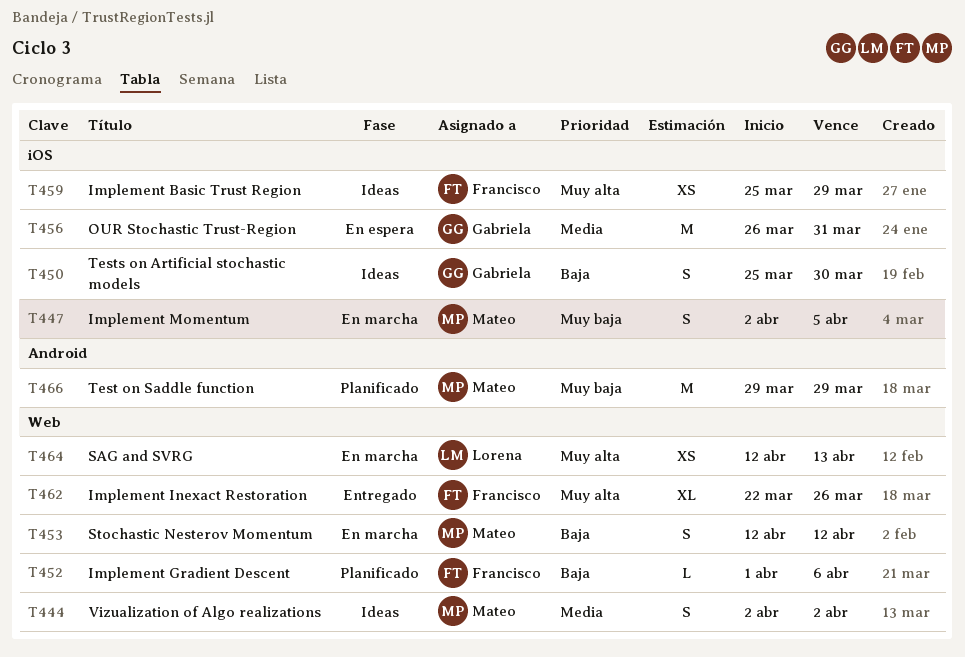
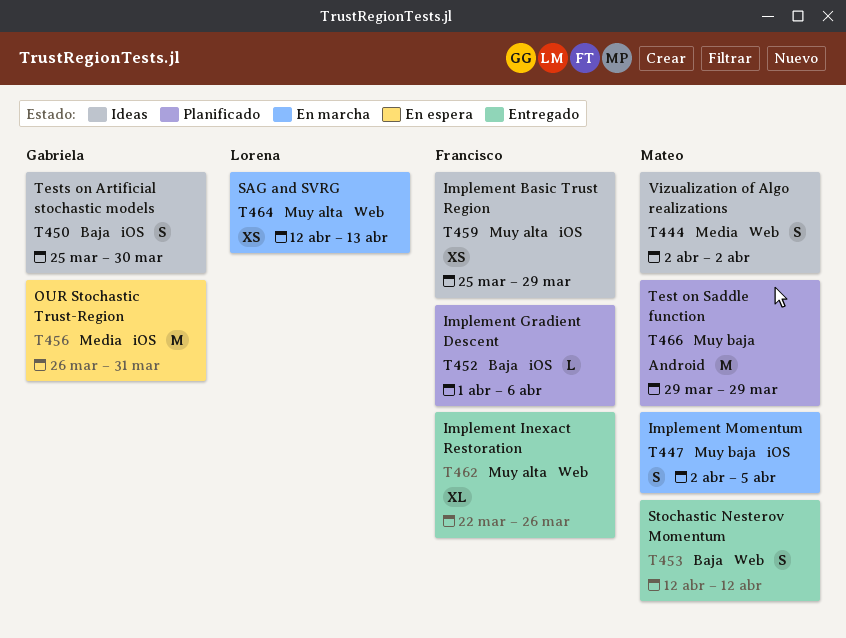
T452, label: Web -> iOS
T453, status: En marcha -> Entregado

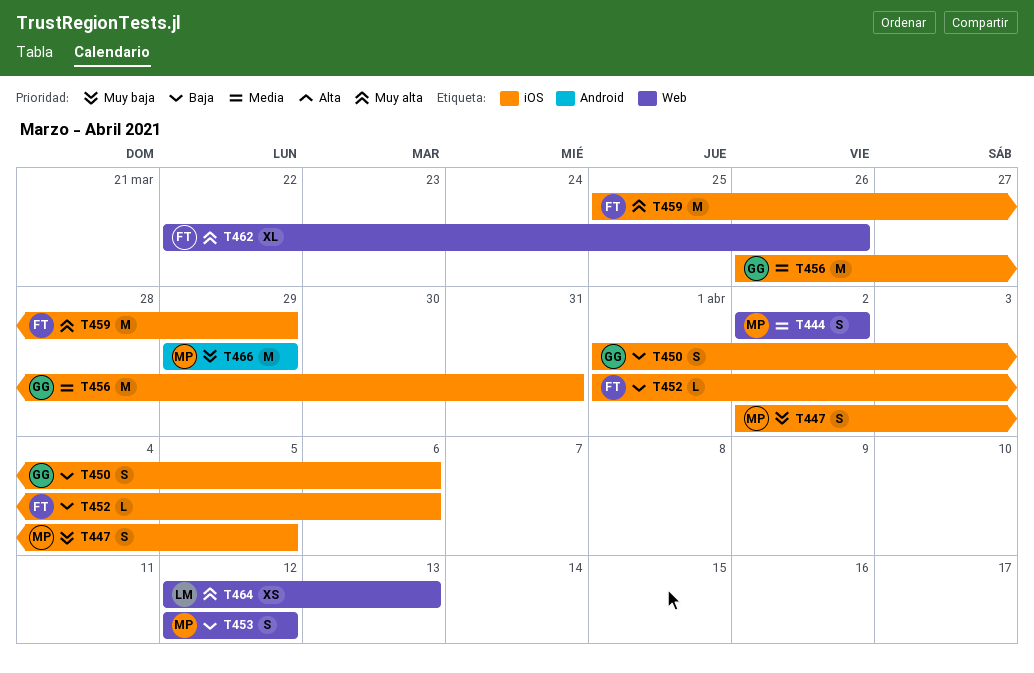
T450, start: Mar 25 -> Apr 1
T450, due: Mar 30 -> Apr 6
T459, estimate: XS -> M

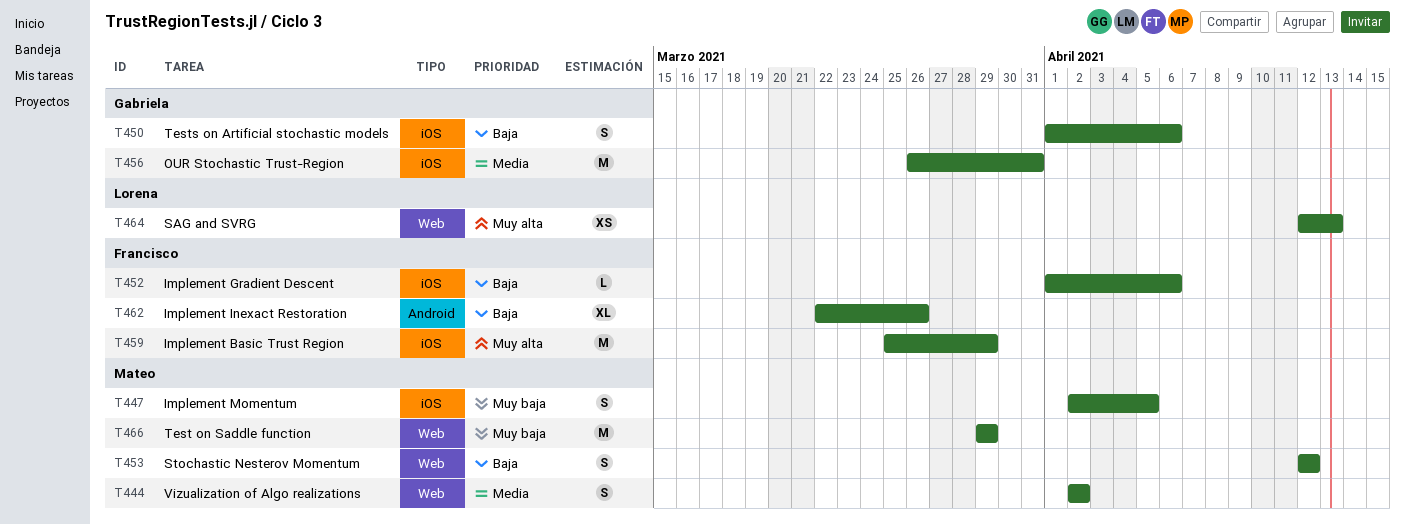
T462, priority: Muy alta -> Baja
T462, label: Web -> Android
T466, label: Android -> Web

